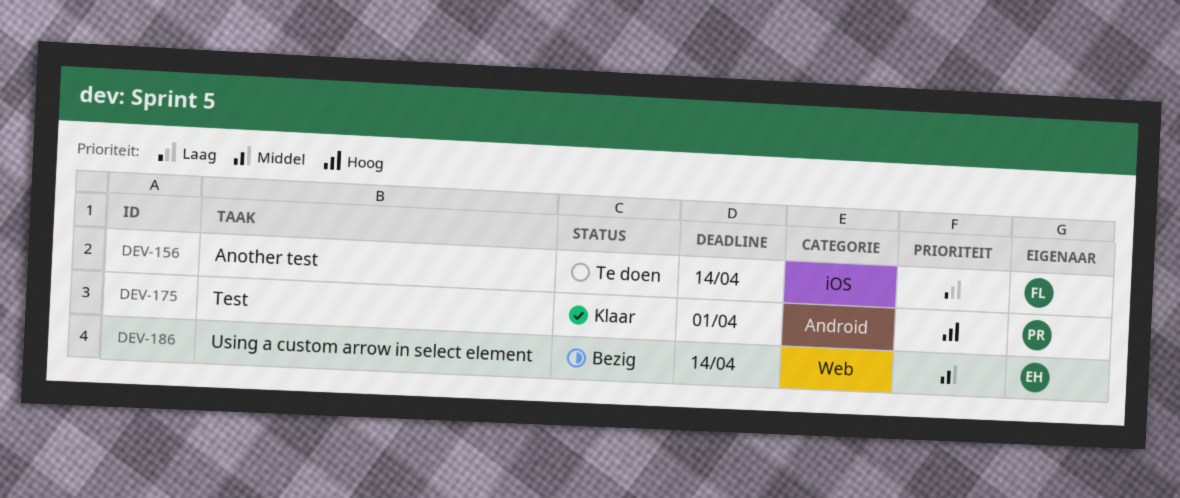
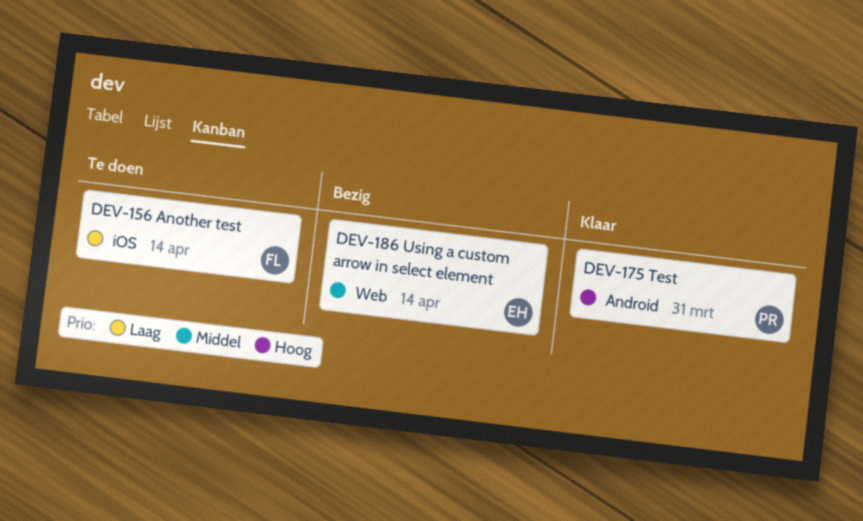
DEV-175, due: Apr 1 -> Mar 31

